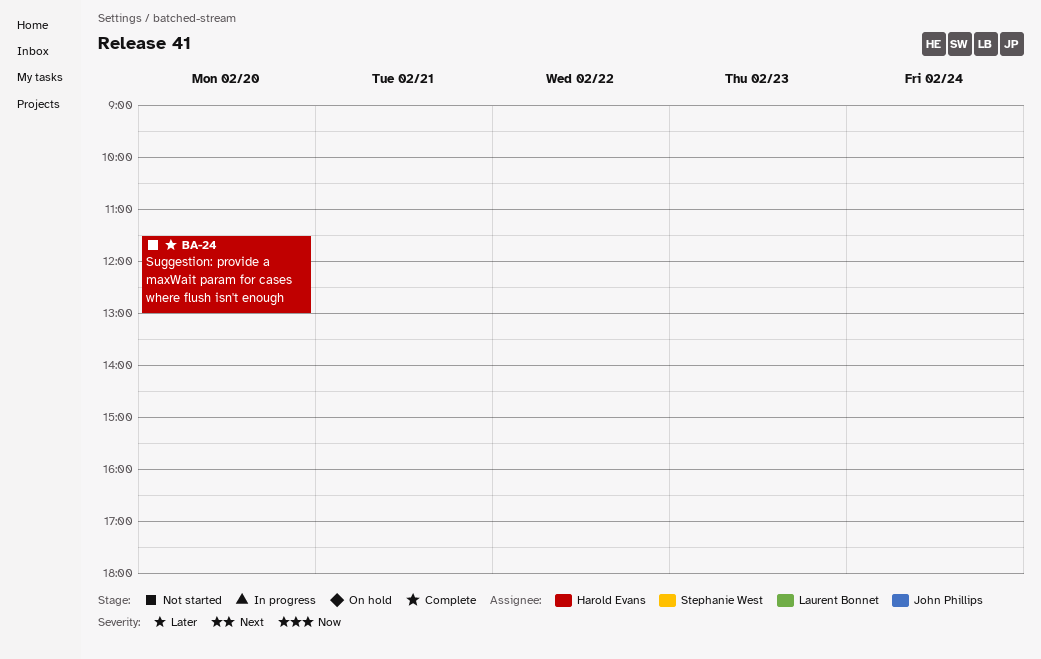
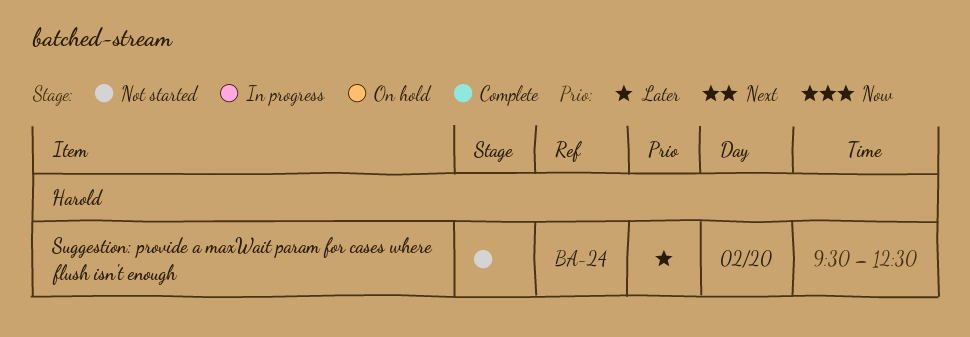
BA-24, begins: 11:30 -> 09:30
BA-24, ends: 13:00 -> 12:30

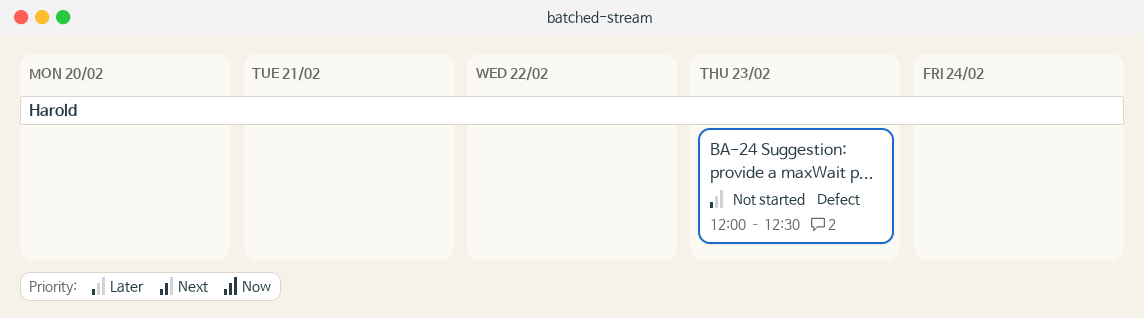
BA-24, day: Feb 20 -> Feb 23
BA-24, begins: 09:30 -> 12:00

